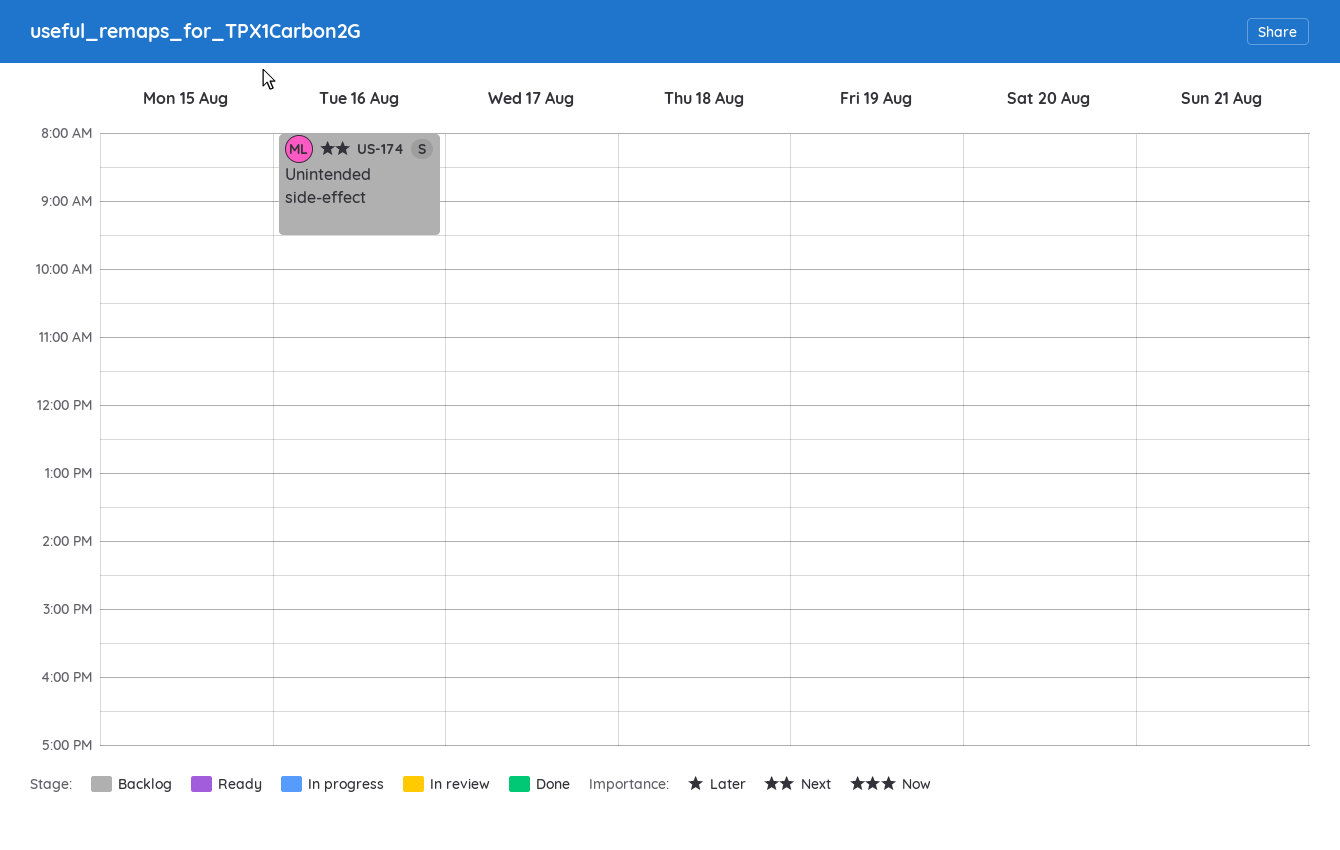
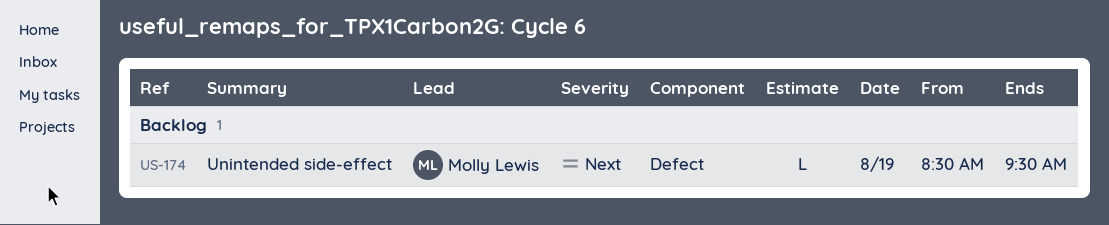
US-174, estimate: S -> L
US-174, day: Aug 16 -> Aug 19
US-174, begins: 08:00 -> 08:30

